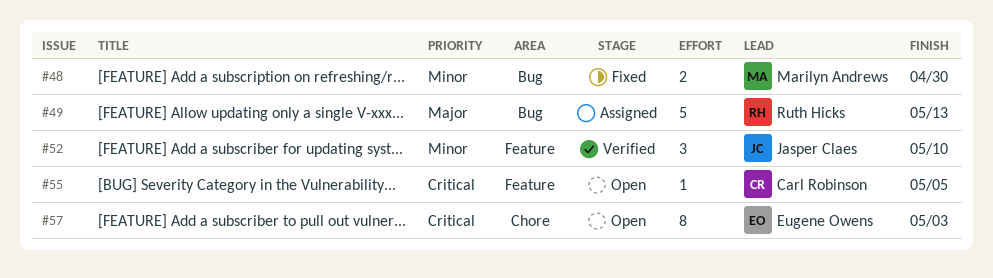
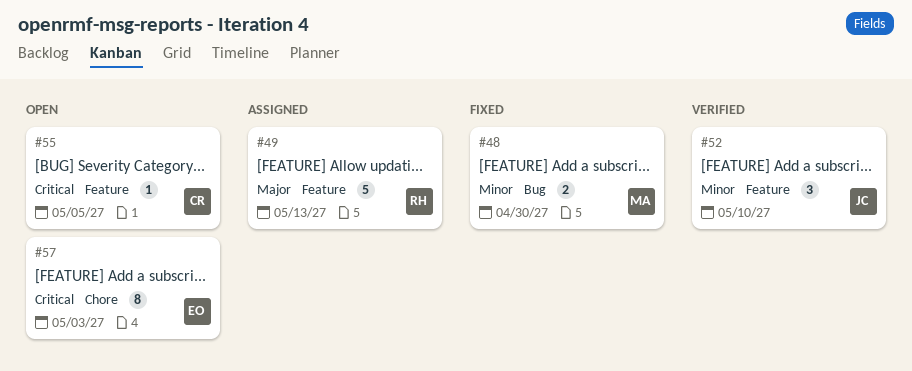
#49, label: Bug -> Feature

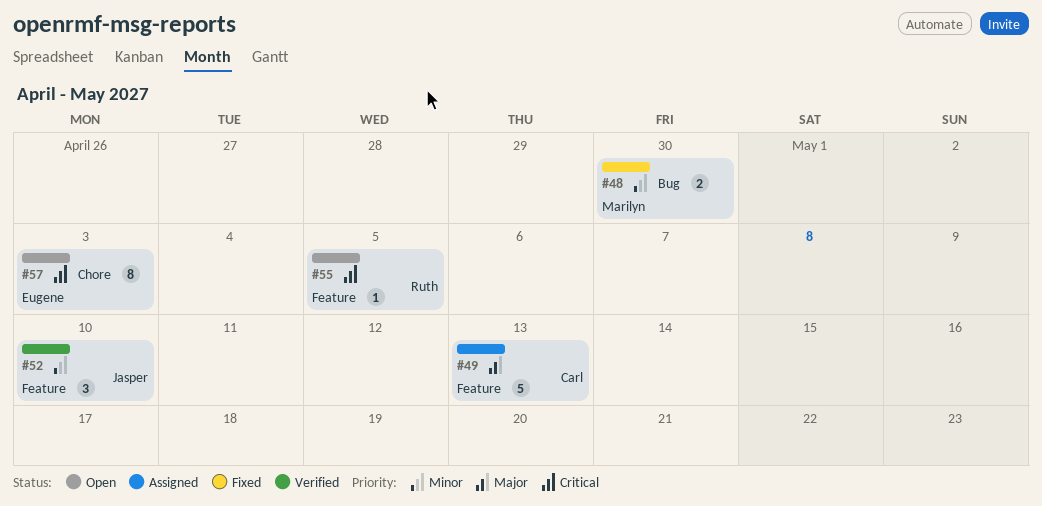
#49, owner: Ruth -> Carl
#55, owner: Carl -> Ruth

